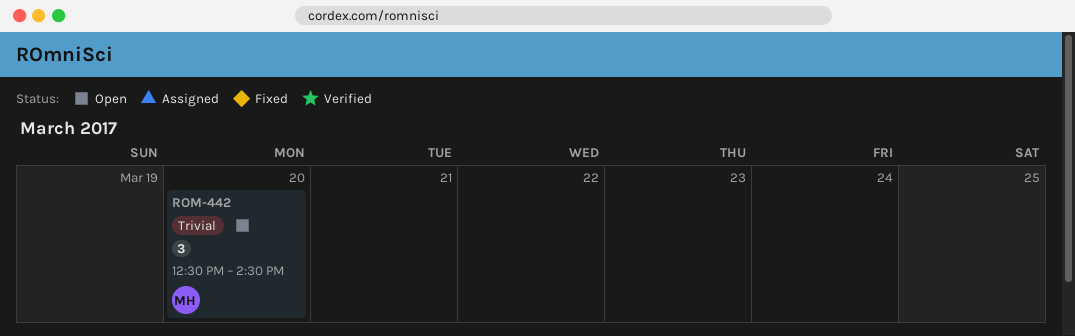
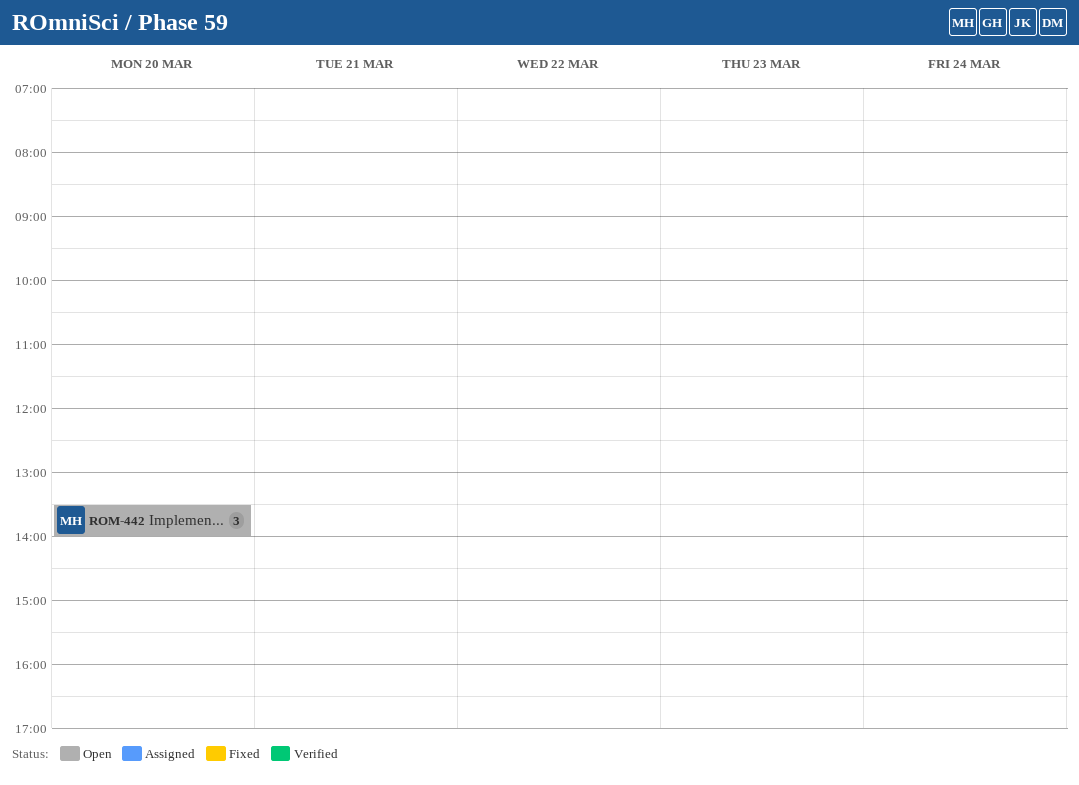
ROM-442, begins: 12:30 -> 13:30
ROM-442, ends: 14:30 -> 14:00

